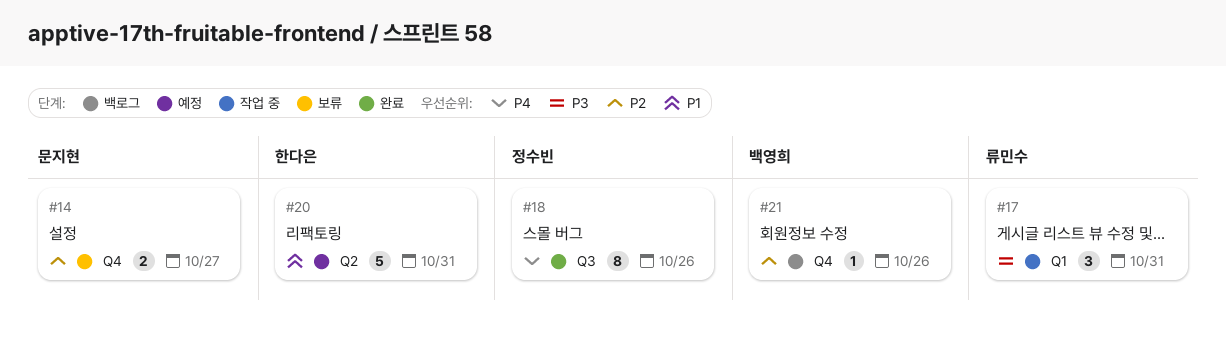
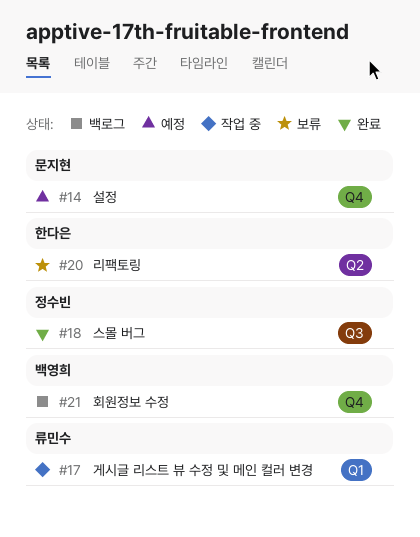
#14, status: 보류 -> 예정
#20, status: 예정 -> 보류

